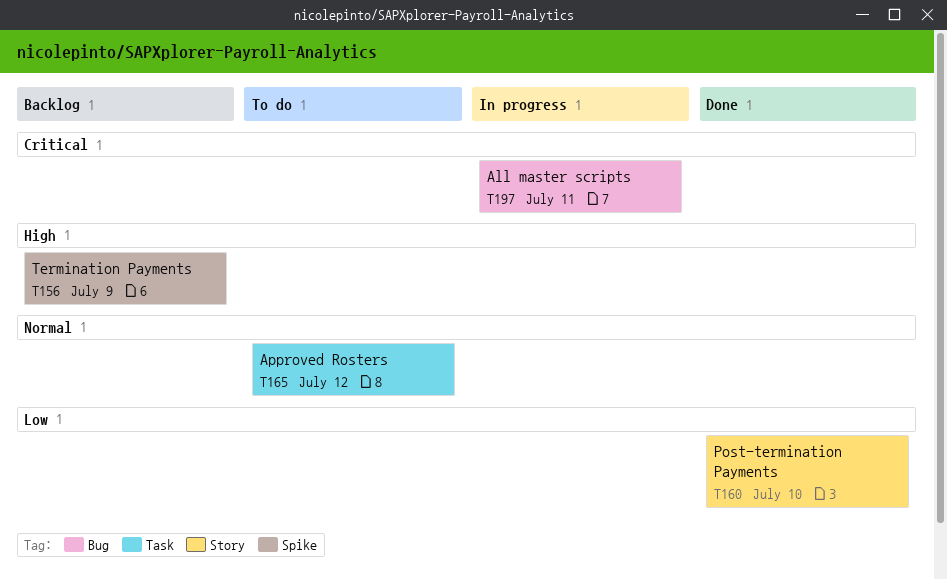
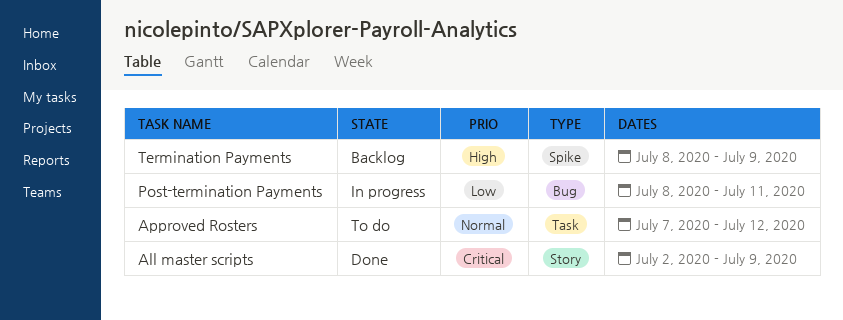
All master scripts, status: In progress -> Done
All master scripts, label: Bug -> Story
All master scripts, due: Jul 11 -> Jul 9
Post-termination Payments, status: Done -> In progress
Post-termination Payments, label: Story -> Bug
Post-termination Payments, due: Jul 10 -> Jul 11

